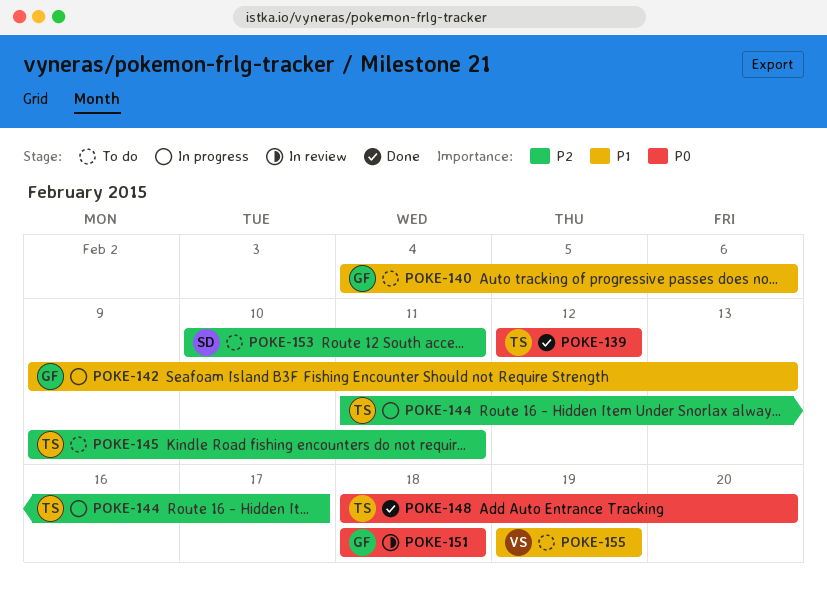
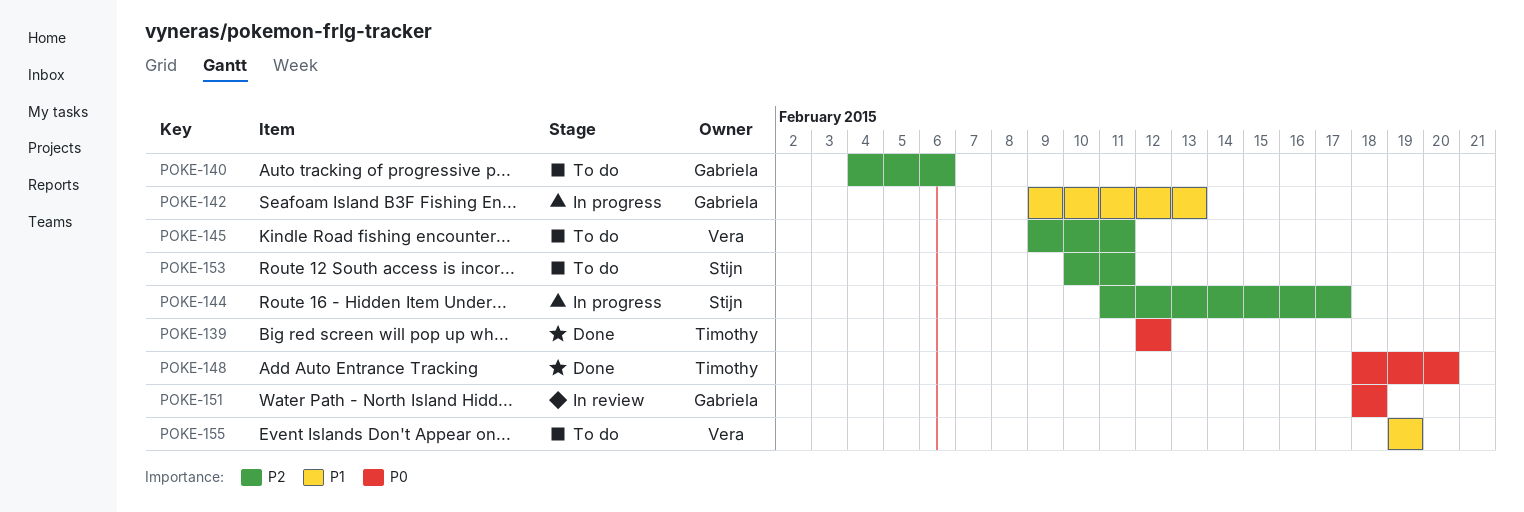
POKE-140, priority: P1 -> P2
POKE-144, owner: Timothy -> Stijn
POKE-145, owner: Timothy -> Vera

